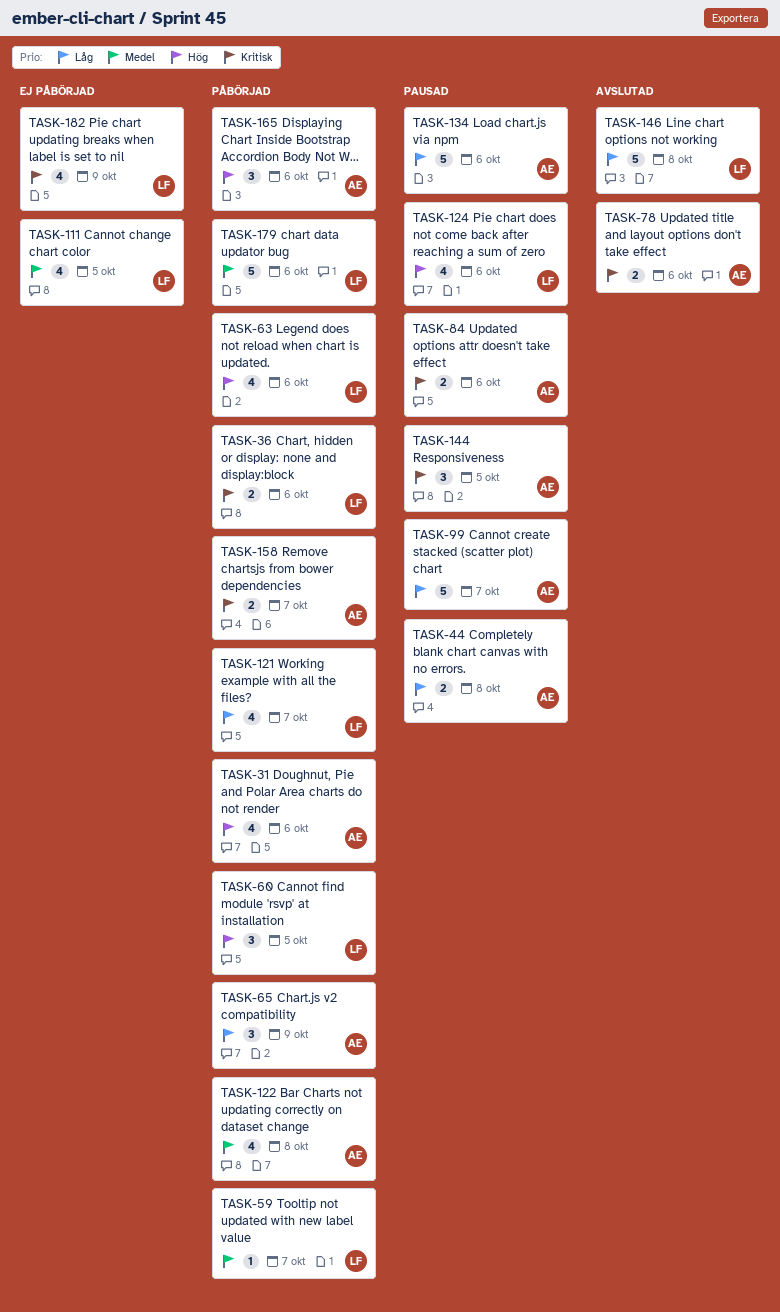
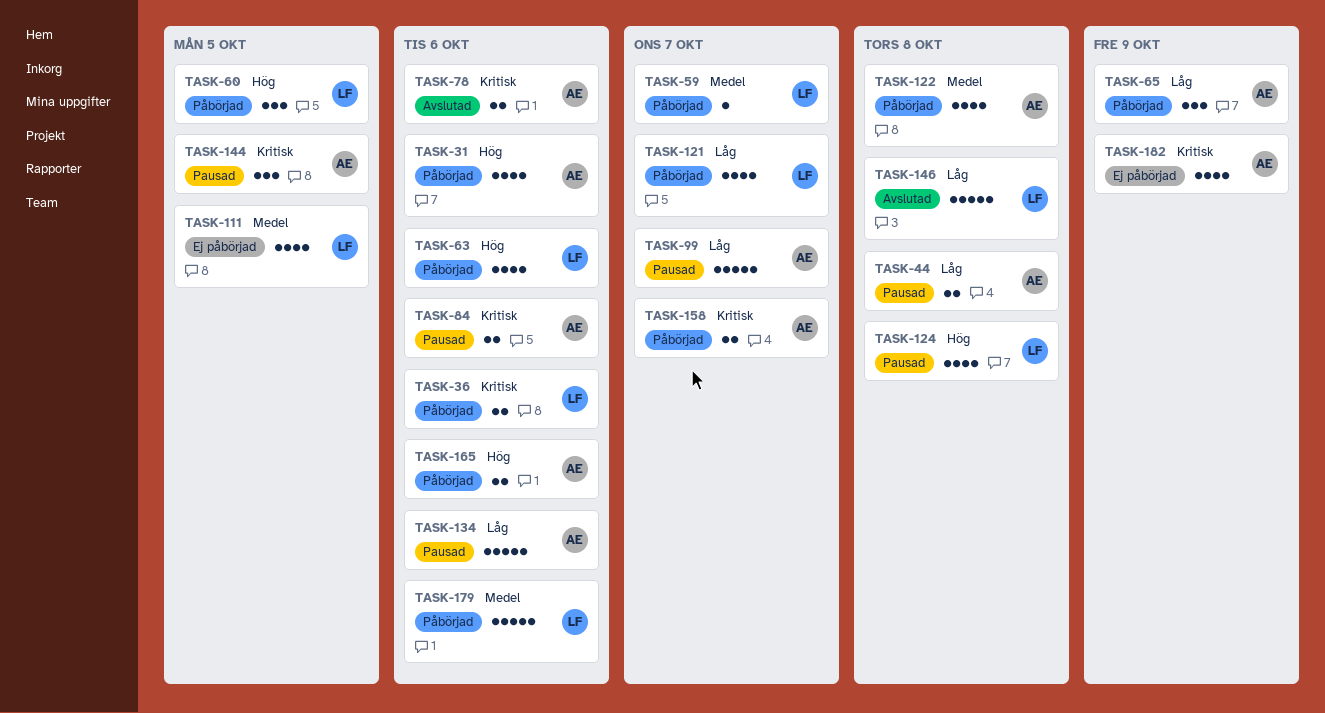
TASK-124, due: Oct 6 -> Oct 8
TASK-165, estimate: 3 -> 2
TASK-182, owner: LF -> AE

